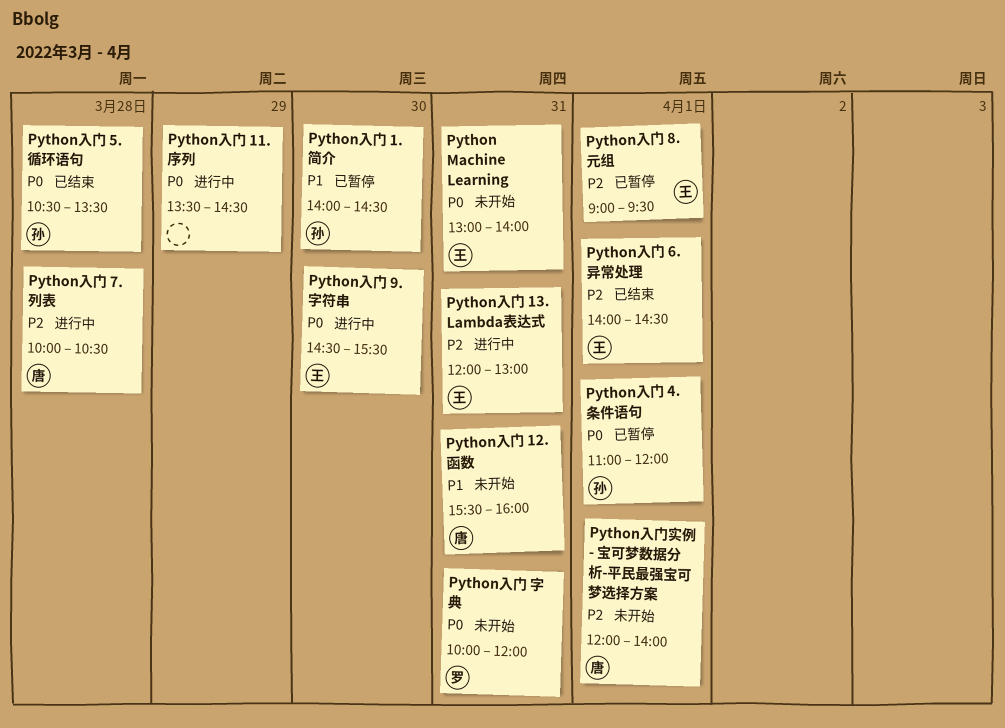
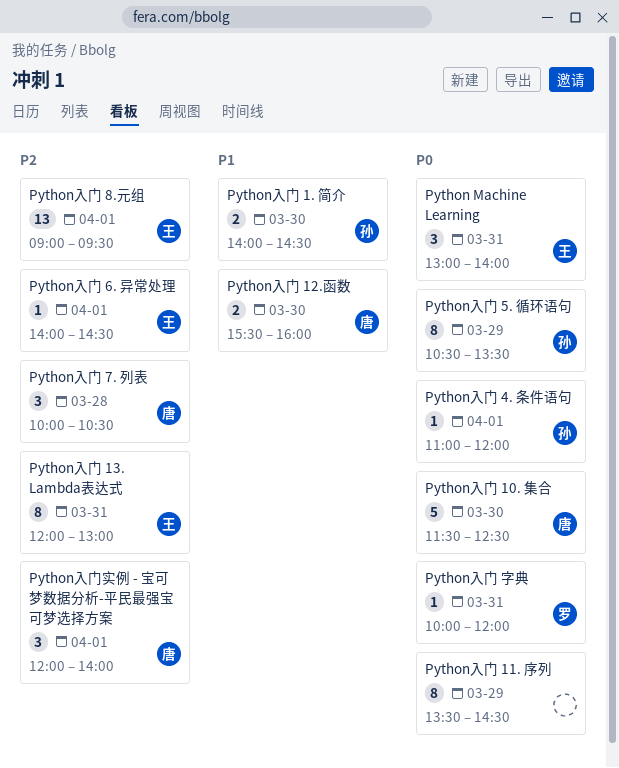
Python入门 10. 集合: none -> present
Python入门 12.函数, day: Mar 31 -> Mar 30
Python入门 5. 循环语句, day: Mar 28 -> Mar 29
Python入门 9.字符串: present -> none

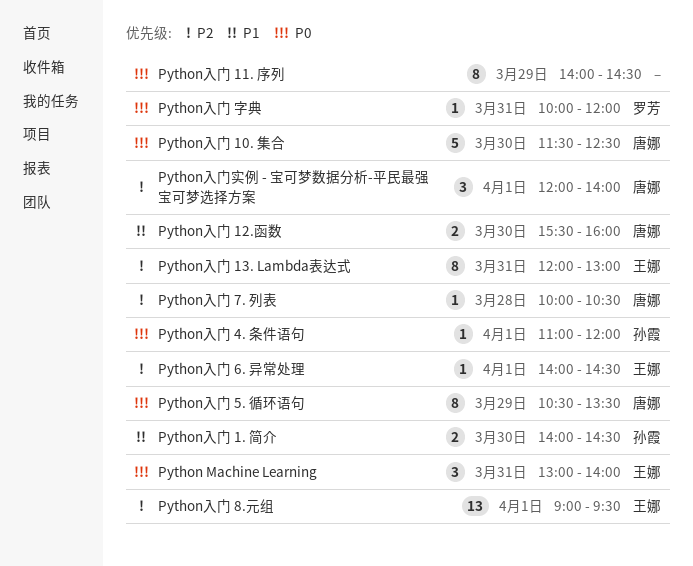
Python入门 11. 序列, begins: 13:30 -> 14:00
Python入门 5. 循环语句, owner: 孙霞 -> 唐娜
Python入门 7. 列表, estimate: 3 -> 1

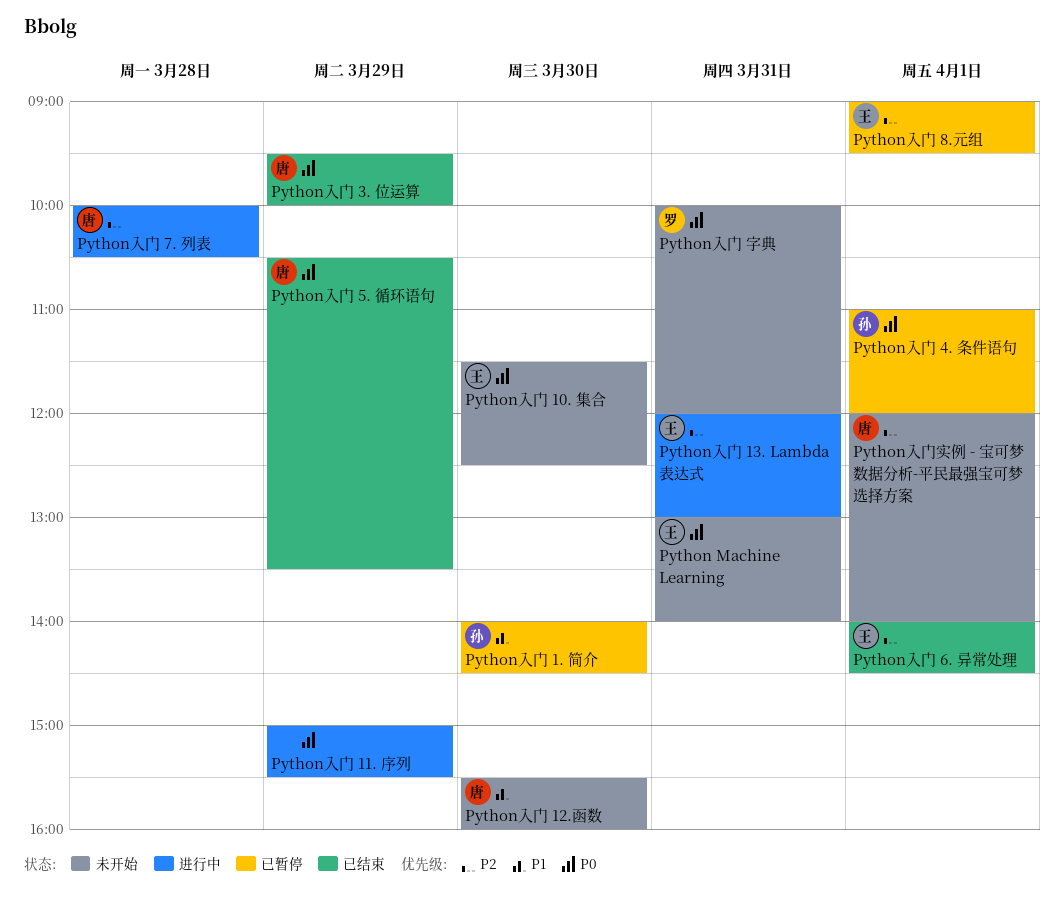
Python入门 10. 集合, owner: 唐娜 -> 王娜
Python入门 11. 序列, begins: 14:00 -> 15:00
Python入门 11. 序列, ends: 14:30 -> 15:30
Python入门 3. 位运算: none -> present

